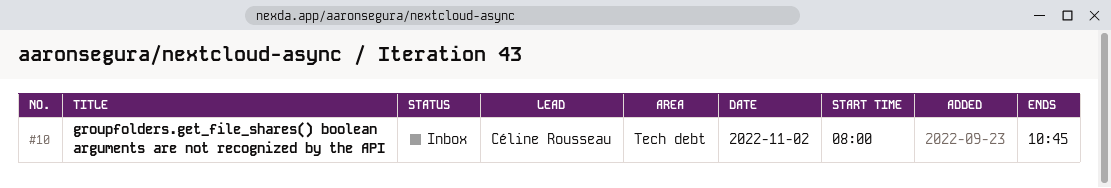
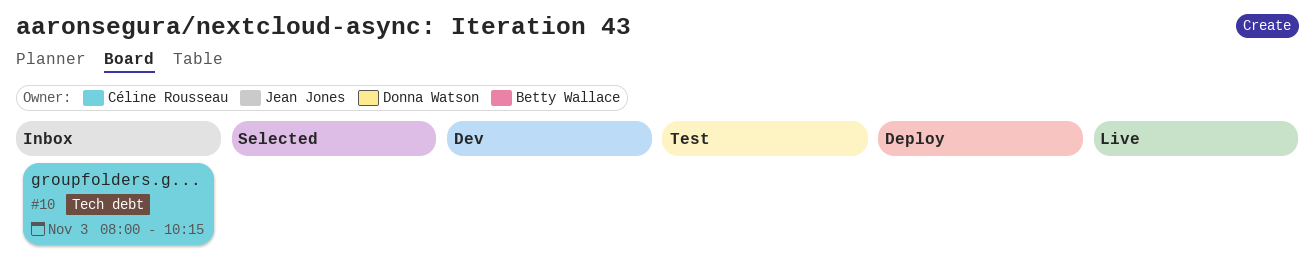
#10, day: Nov 2 -> Nov 3
#10, ends: 10:45 -> 10:15

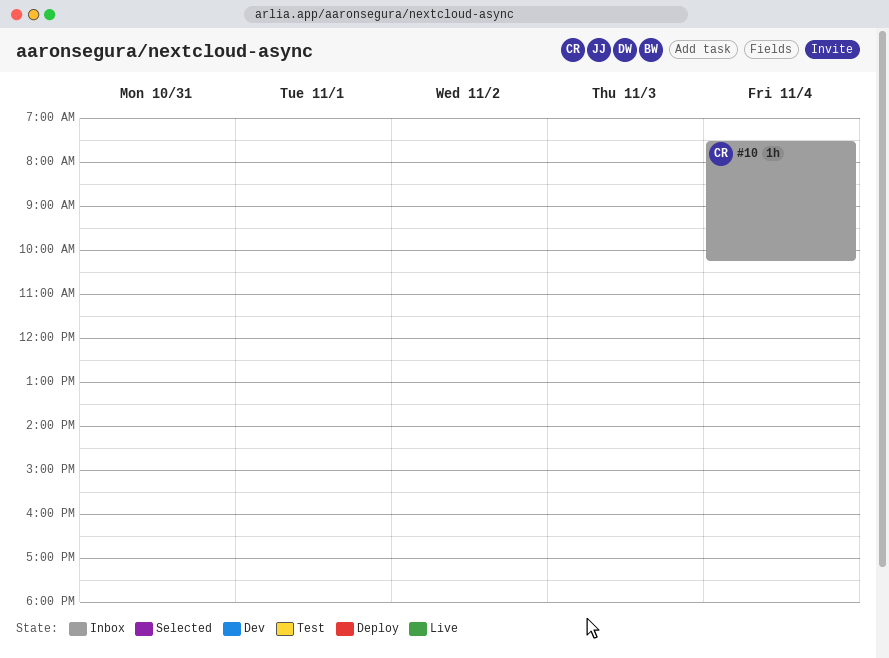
#10, day: Nov 3 -> Nov 4
#10, begins: 08:00 -> 07:30

